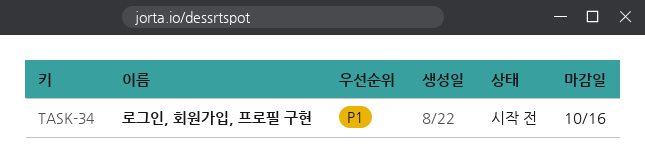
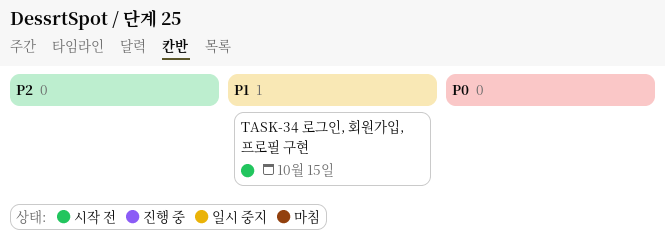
TASK-34, due: Oct 16 -> Oct 15

